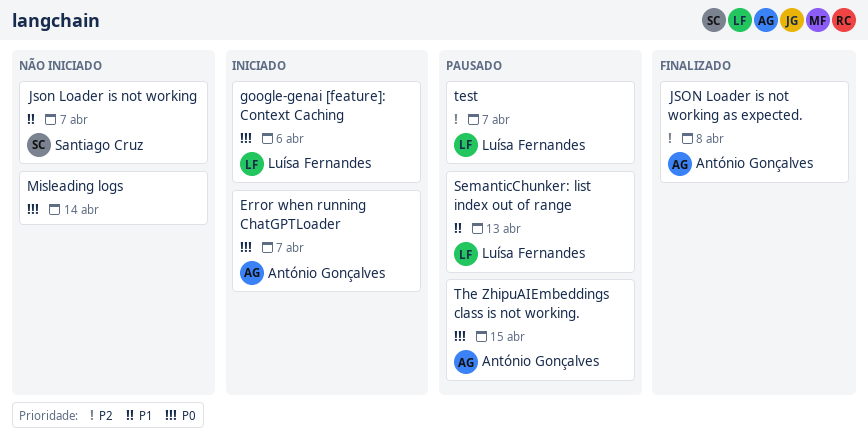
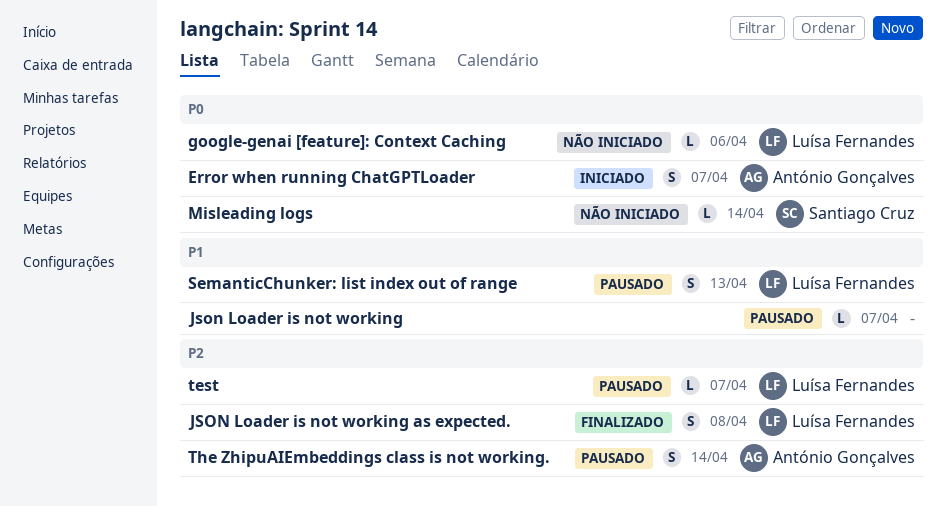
google-genai [feature]: Context Caching, status: Iniciado -> Não iniciado
Json Loader is not working, status: Não iniciado -> Pausado
Json Loader is not working, owner: Santiago Cruz -> none
JSON Loader is not working as expected., owner: António Gonçalves -> Luísa Fernandes
Misleading logs, owner: none -> Santiago Cruz
The ZhipuAIEmbeddings class is not working., priority: P0 -> P2
The ZhipuAIEmbeddings class is not working., due: Apr 15 -> Apr 14

